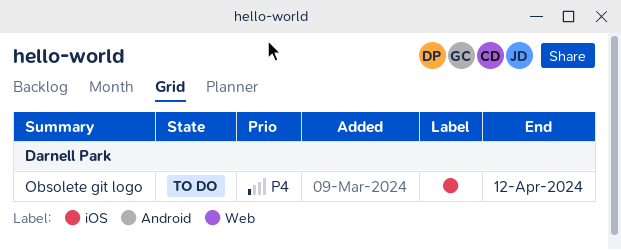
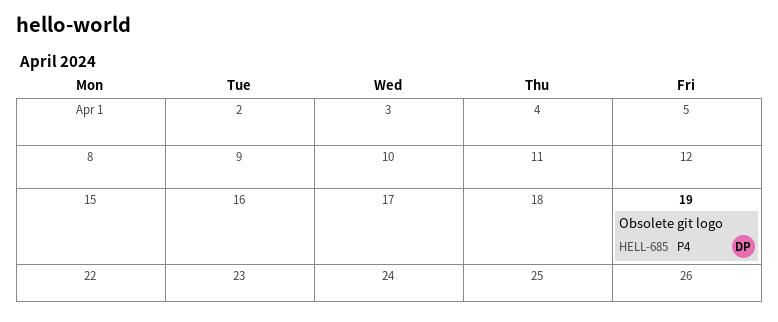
Obsolete git logo, due: Apr 12 -> Apr 19

